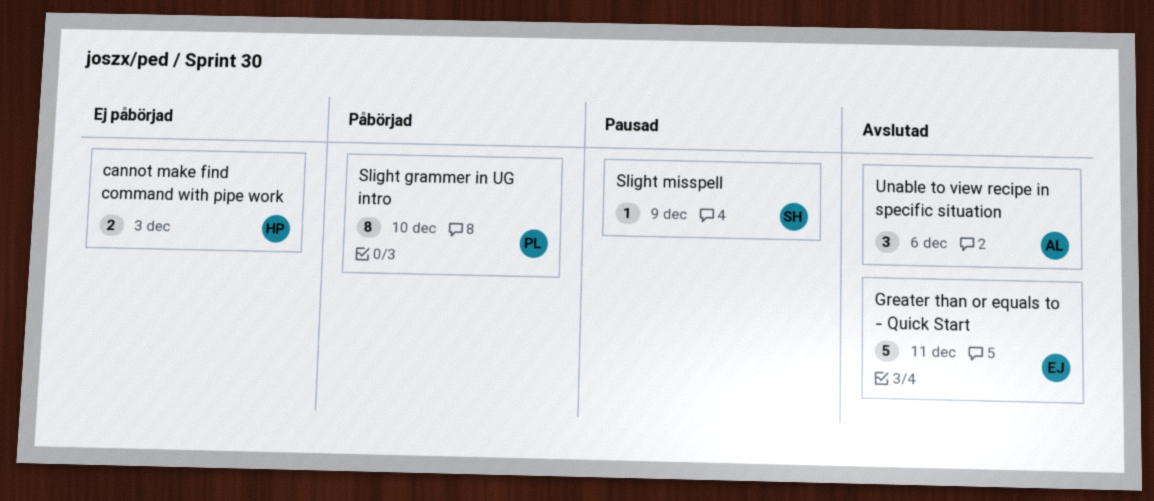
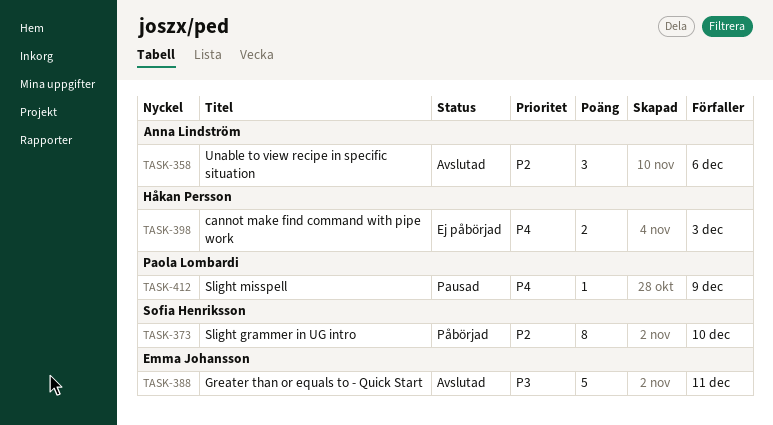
Slight grammer in UG intro, owner: Paola Lombardi -> Sofia Henriksson
Slight misspell, owner: Sofia Henriksson -> Paola Lombardi

